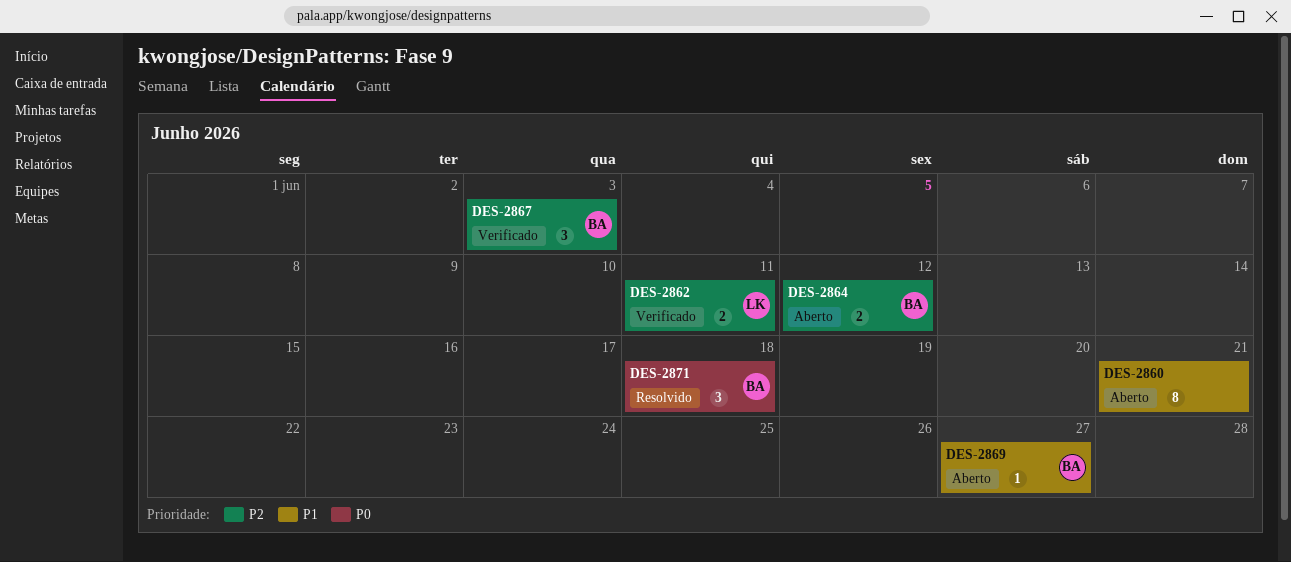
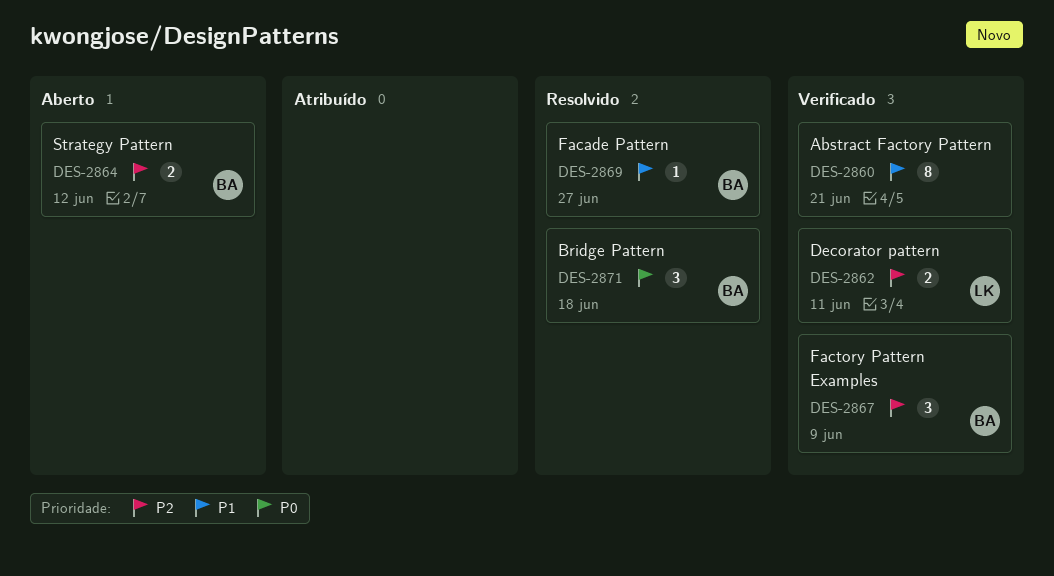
DES-2860, status: Aberto -> Verificado
DES-2867, due: Jun 3 -> Jun 9
DES-2869, status: Aberto -> Resolvido

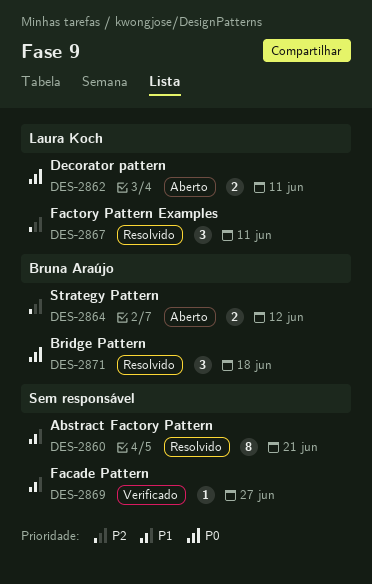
DES-2860, status: Verificado -> Resolvido
DES-2862, status: Verificado -> Aberto
DES-2862, priority: P2 -> P0
DES-2867, status: Verificado -> Resolvido
DES-2867, owner: Bruna Araújo -> Laura Koch
DES-2867, due: Jun 9 -> Jun 11
DES-2869, status: Resolvido -> Verificado
DES-2869, owner: Bruna Araújo -> none

